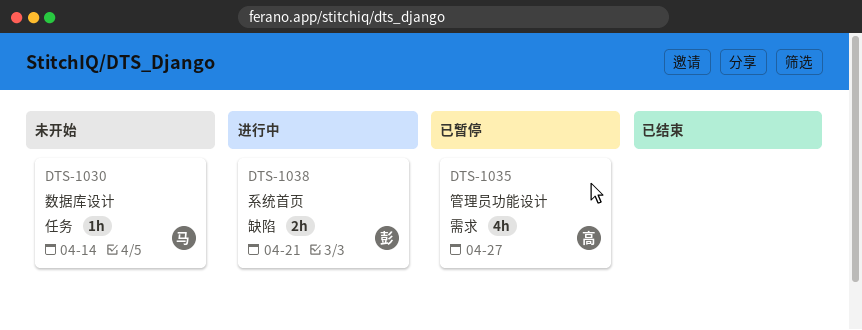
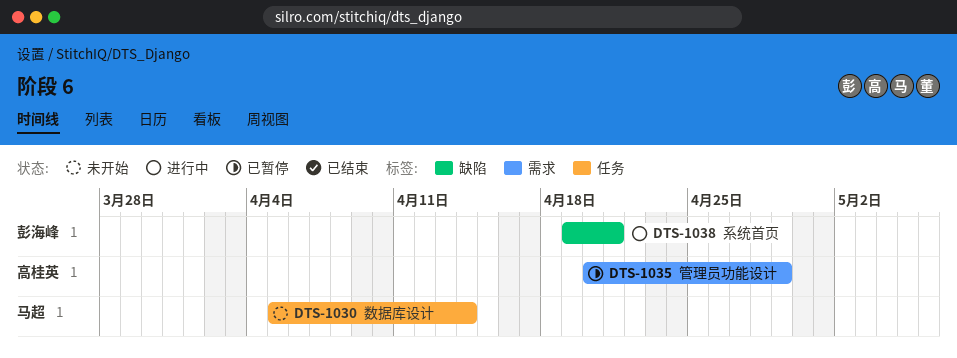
DTS-1035, due: Apr 27 -> Apr 29

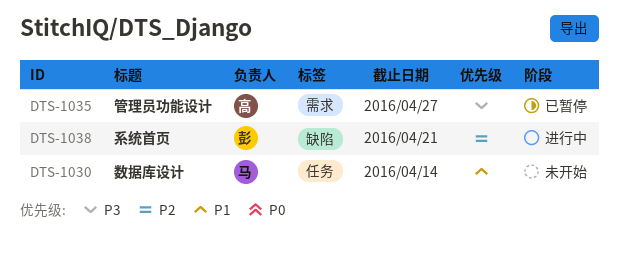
DTS-1035, due: Apr 29 -> Apr 27

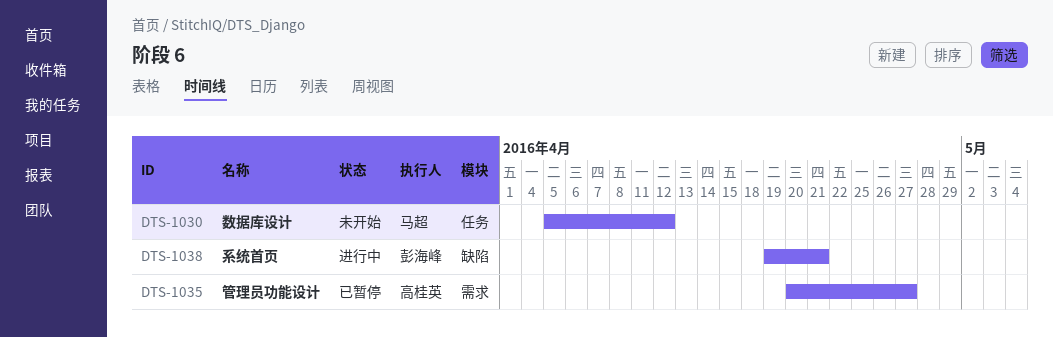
DTS-1030, due: Apr 14 -> Apr 12

